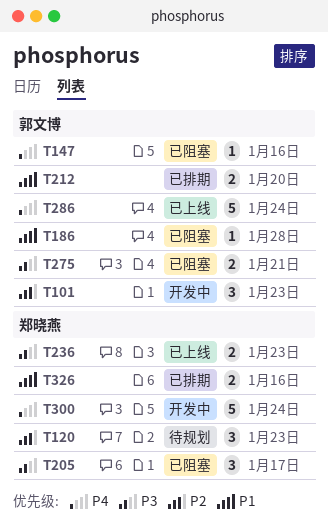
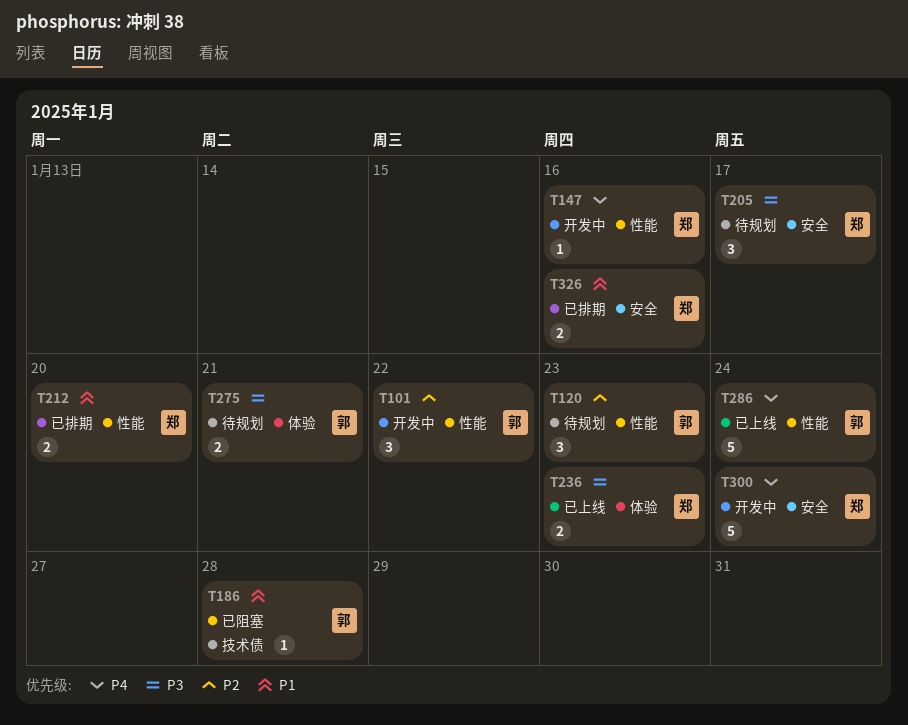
T101, due: Jan 23 -> Jan 22
T120, owner: 郑晓燕 -> 郭文博
T147, status: 已阻塞 -> 开发中
T147, owner: 郭文博 -> 郑晓燕
T205, status: 已阻塞 -> 待规划
T212, owner: 郭文博 -> 郑晓燕
T275, status: 已阻塞 -> 待规划

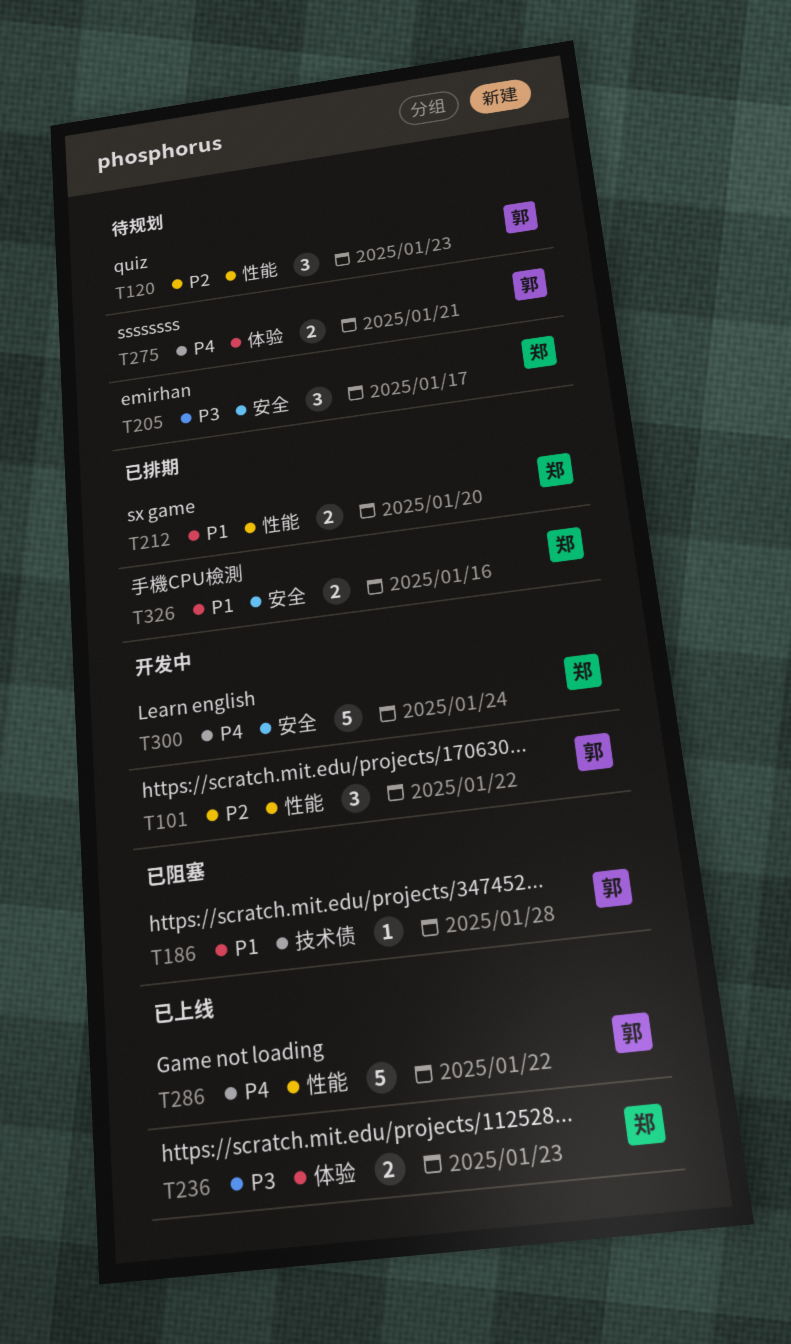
T147: present -> none
T275, priority: P3 -> P4
T286, due: Jan 24 -> Jan 22

